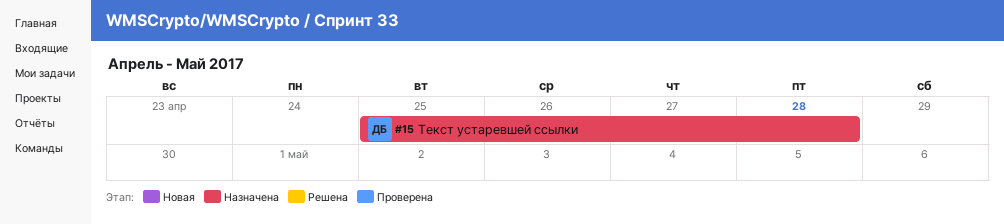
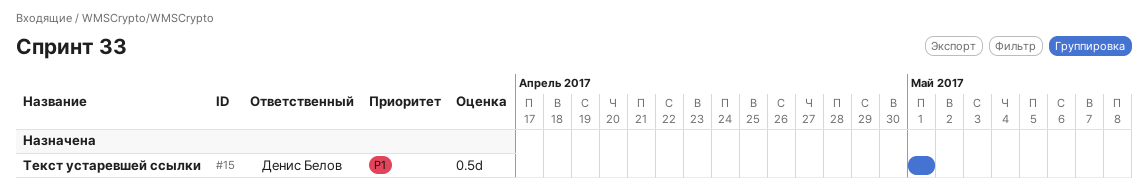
#15, start: Apr 25 -> May 1
#15, due: Apr 28 -> May 1

